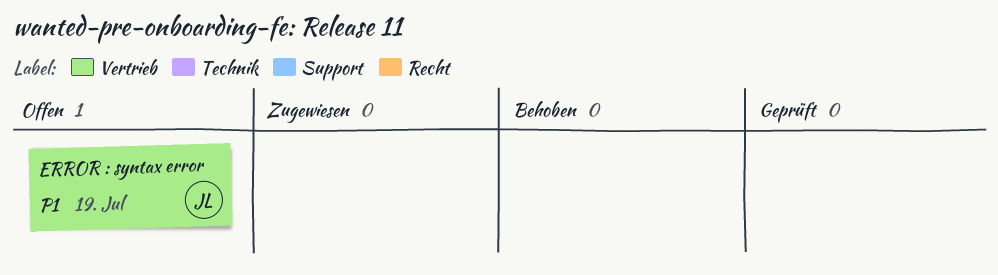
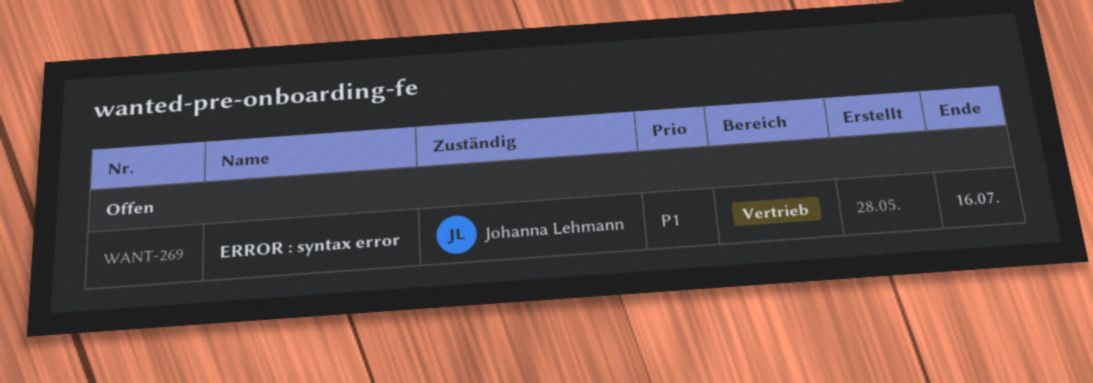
ERROR : syntax error, due: Jul 19 -> Jul 16

